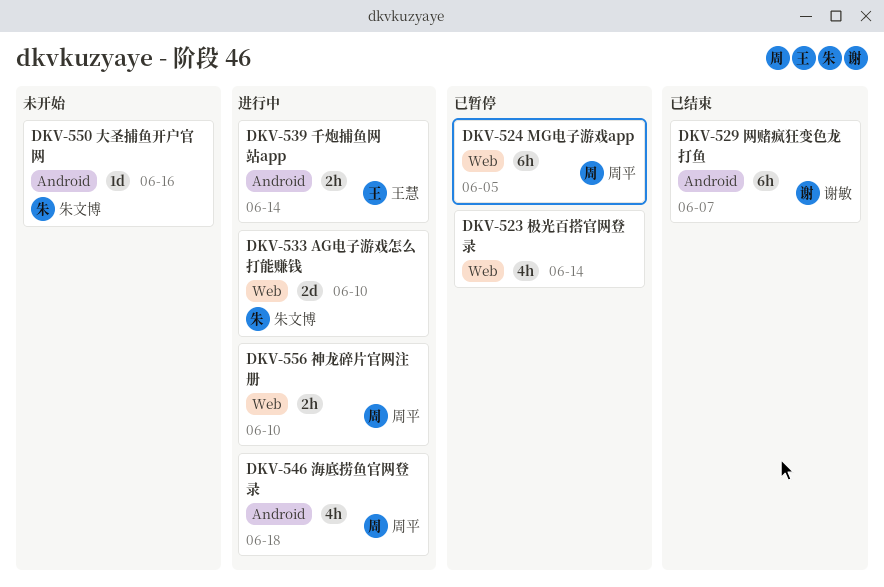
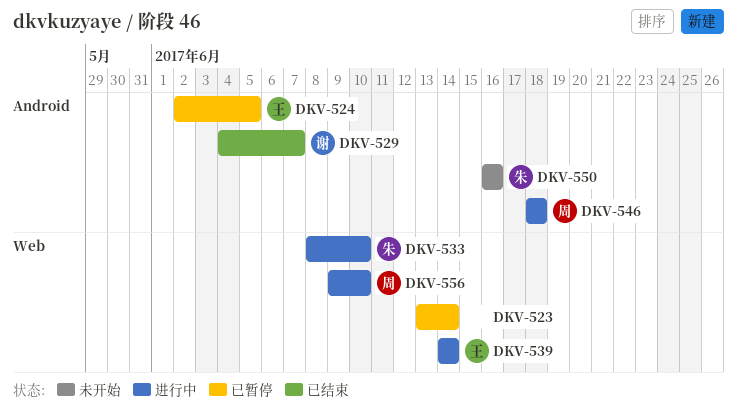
DKV-524, owner: 周平 -> 王慧
DKV-524, label: Web -> Android
DKV-539, label: Android -> Web

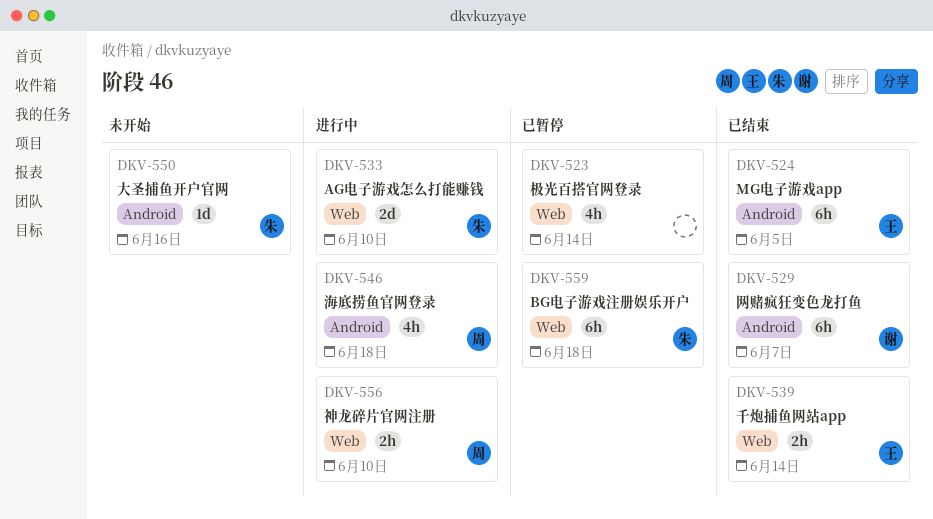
DKV-524, status: 已暂停 -> 已结束
DKV-539, status: 进行中 -> 已结束
DKV-559: none -> present

